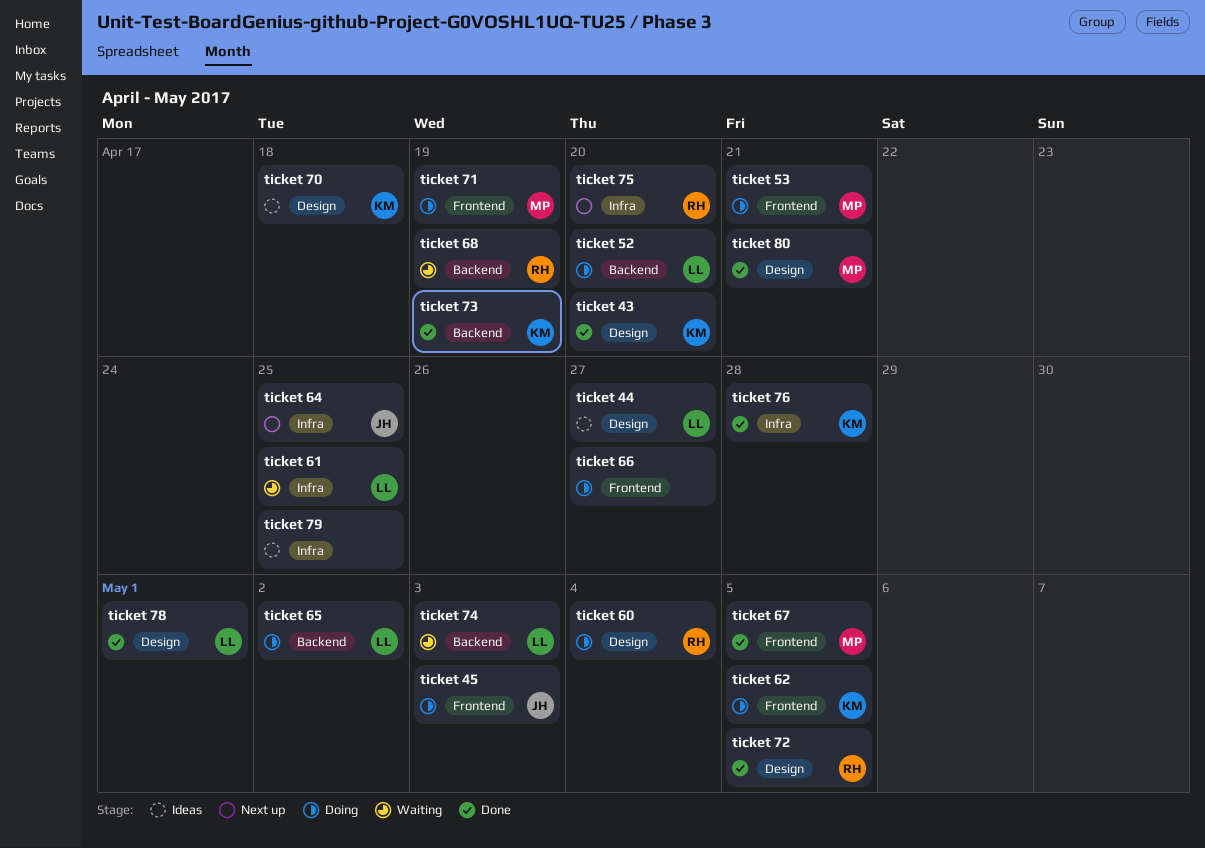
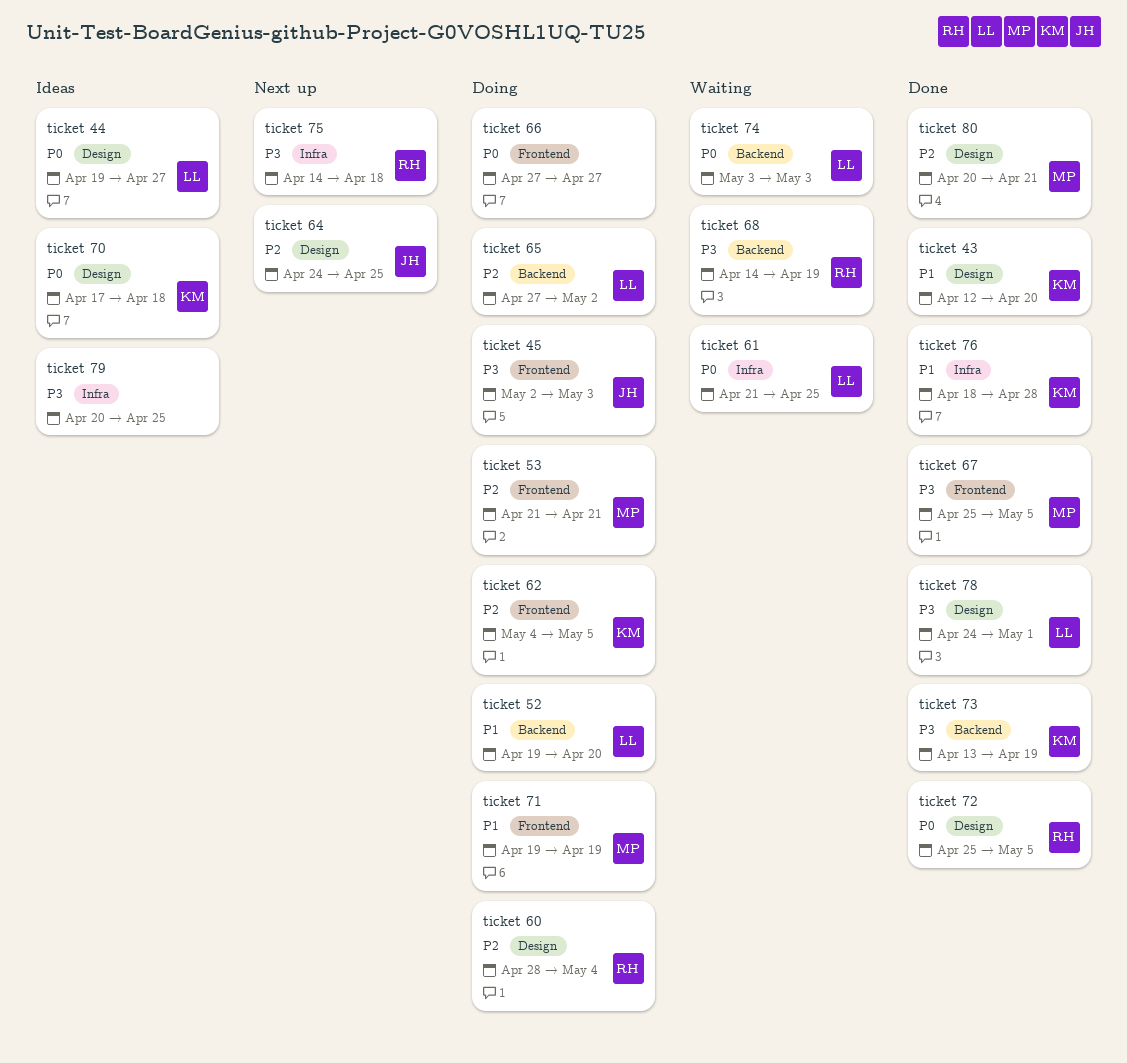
ticket 64, label: Infra -> Design
ticket 75, due: Apr 20 -> Apr 18

